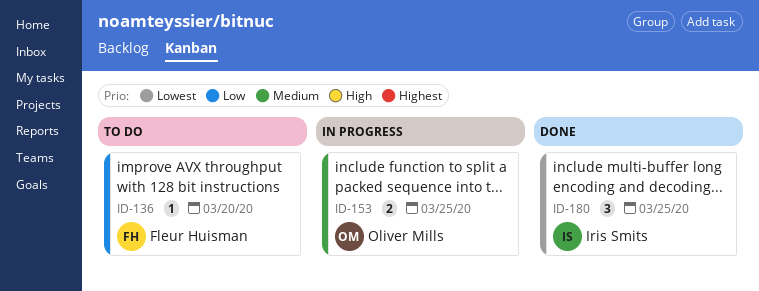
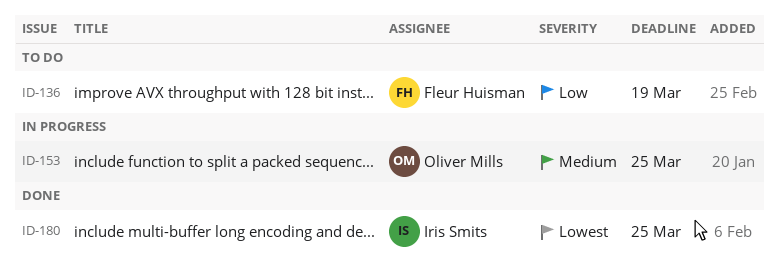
ID-136, due: Mar 20 -> Mar 19

